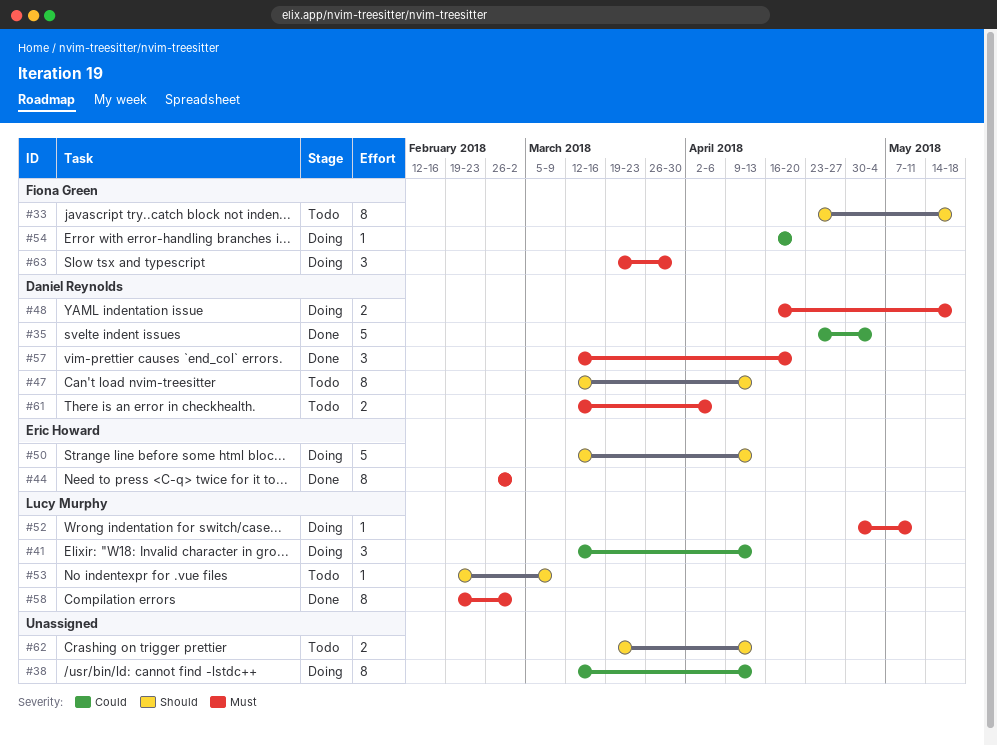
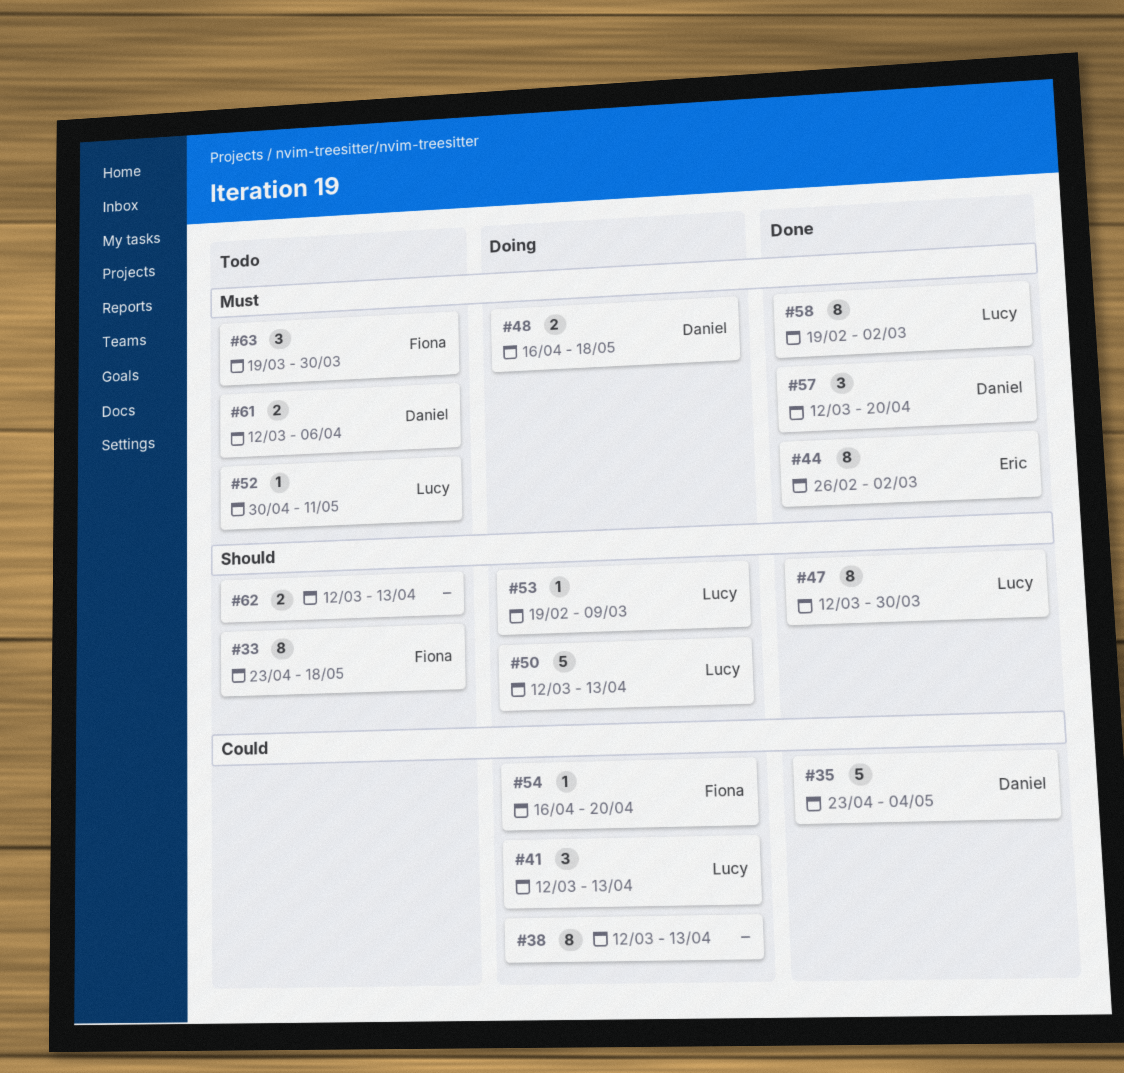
#47, status: Todo -> Done
#47, owner: Daniel Reynolds -> Lucy Murphy
#47, due: Apr 13 -> Mar 30
#50, owner: Eric Howard -> Lucy Murphy
#52, status: Doing -> Todo
#53, status: Todo -> Doing
#62, start: Mar 19 -> Mar 12
#63, status: Doing -> Todo

